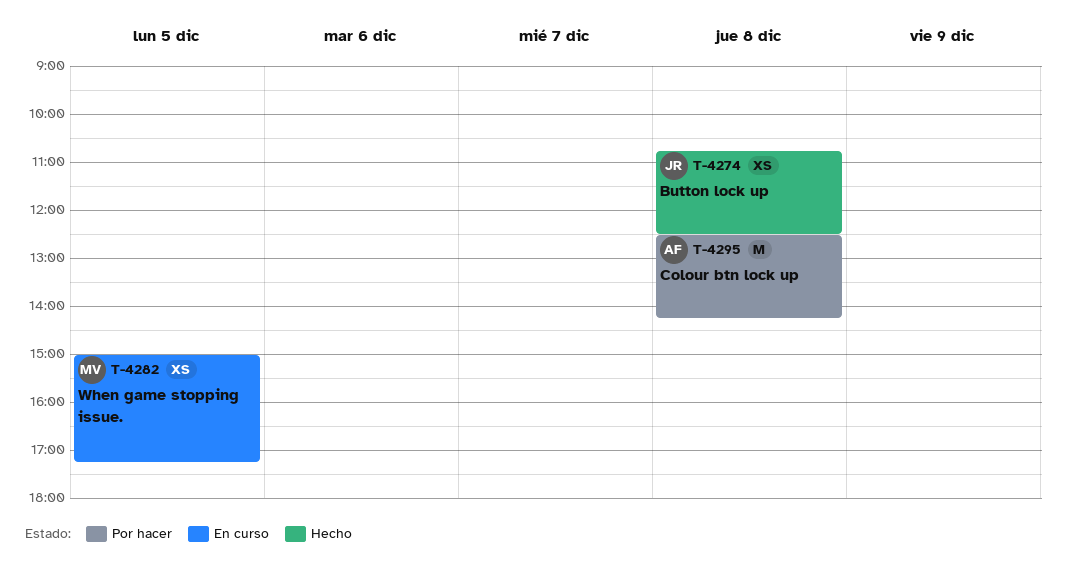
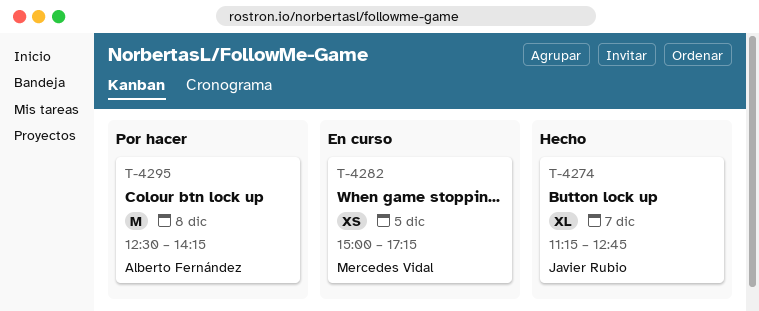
T-4274, estimate: XS -> XL
T-4274, day: Dec 8 -> Dec 7
T-4274, begins: 10:45 -> 11:15
T-4274, ends: 12:30 -> 12:45

